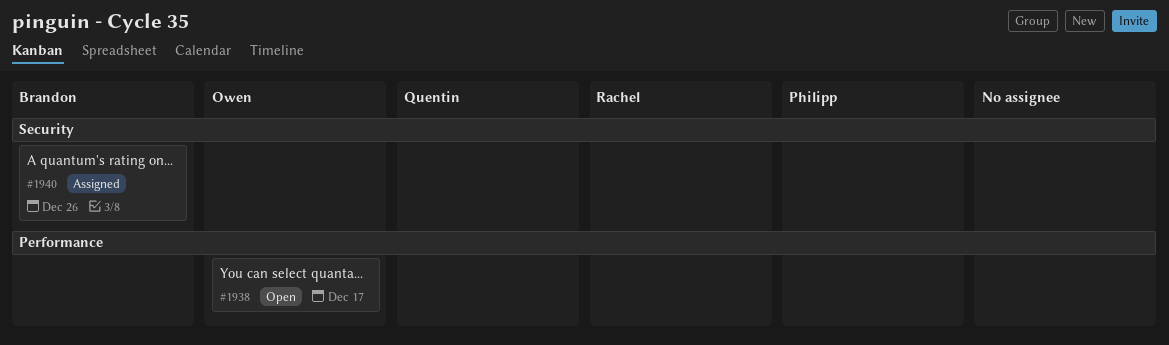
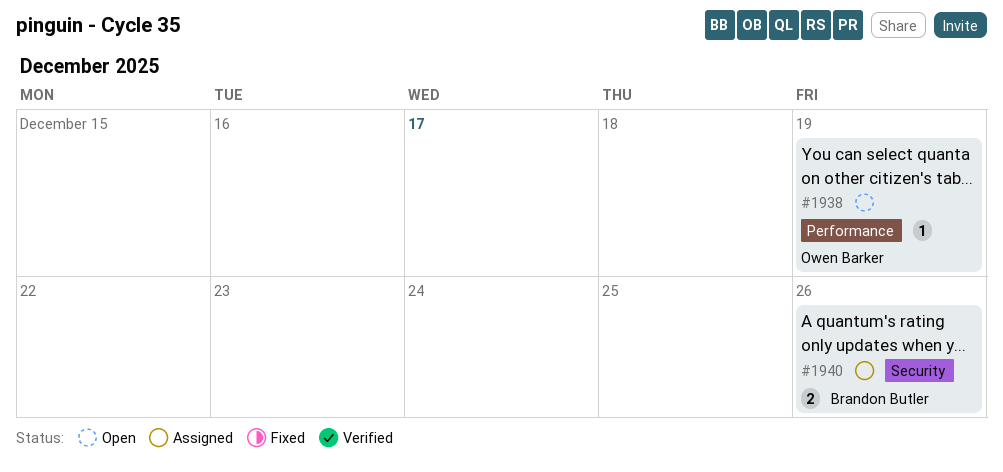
#1938, due: Dec 17 -> Dec 19

